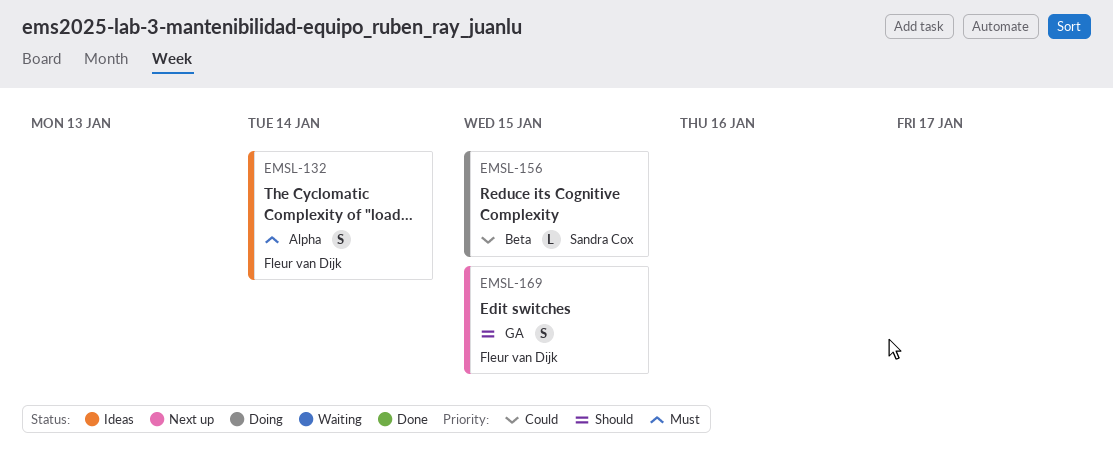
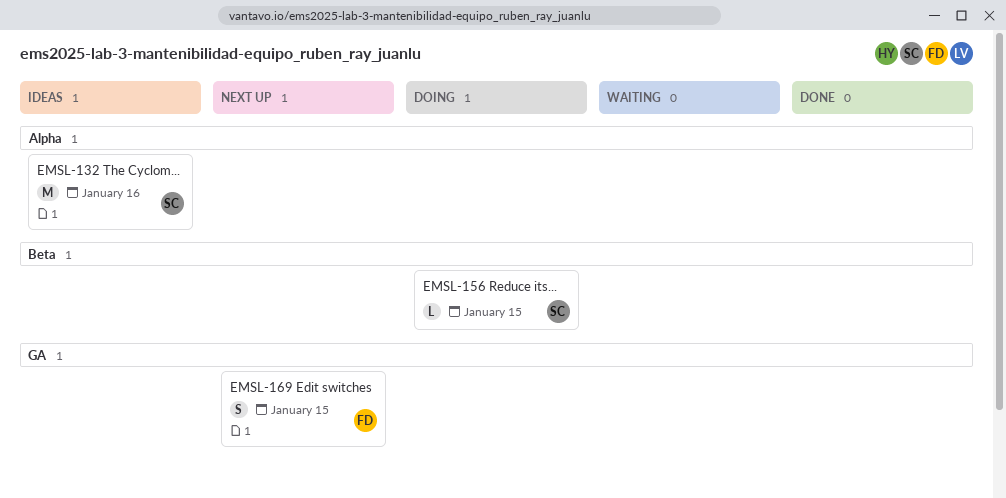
EMSL-132, owner: Fleur van Dijk -> Sandra Cox
EMSL-132, estimate: S -> M
EMSL-132, due: Jan 14 -> Jan 16

